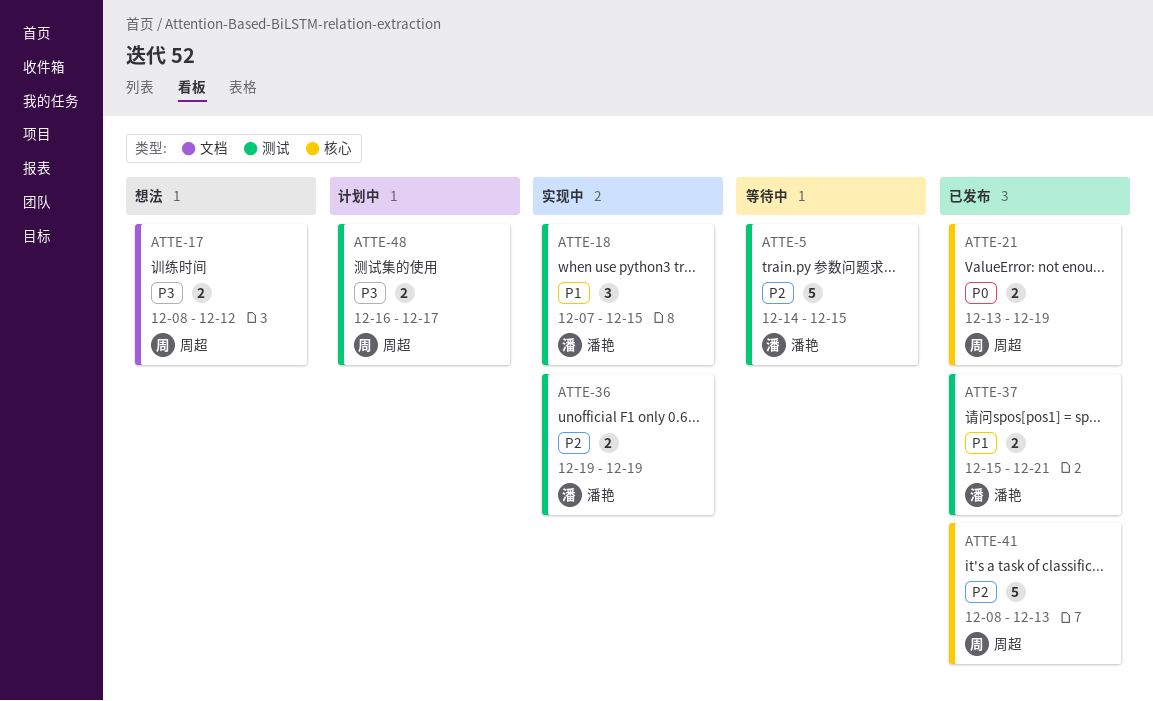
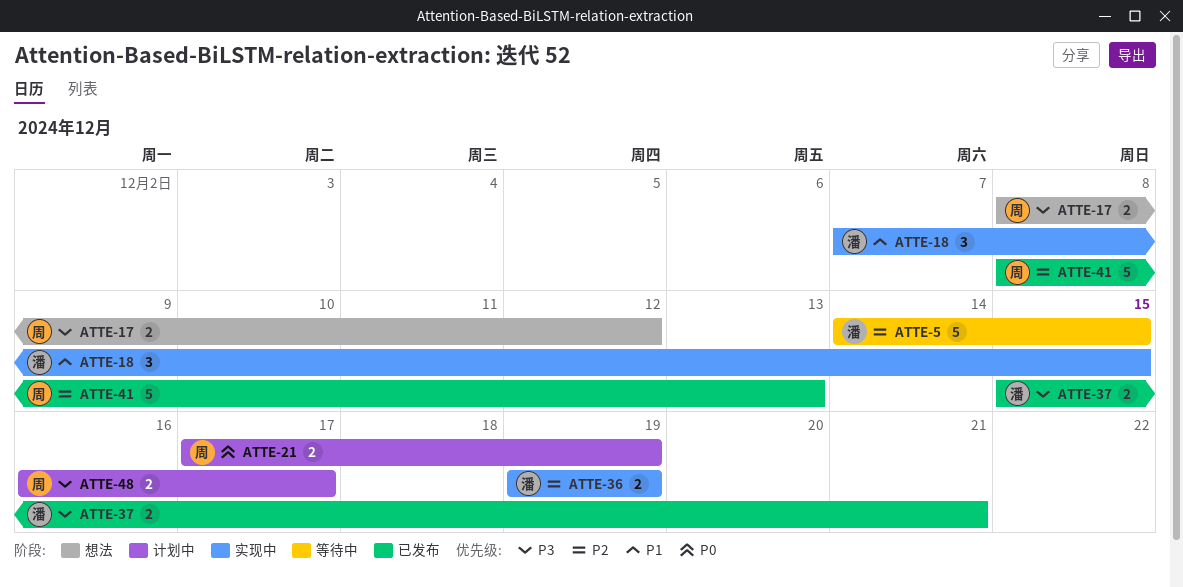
ATTE-21, status: 已发布 -> 计划中
ATTE-21, start: Dec 13 -> Dec 17
ATTE-37, priority: P1 -> P3

